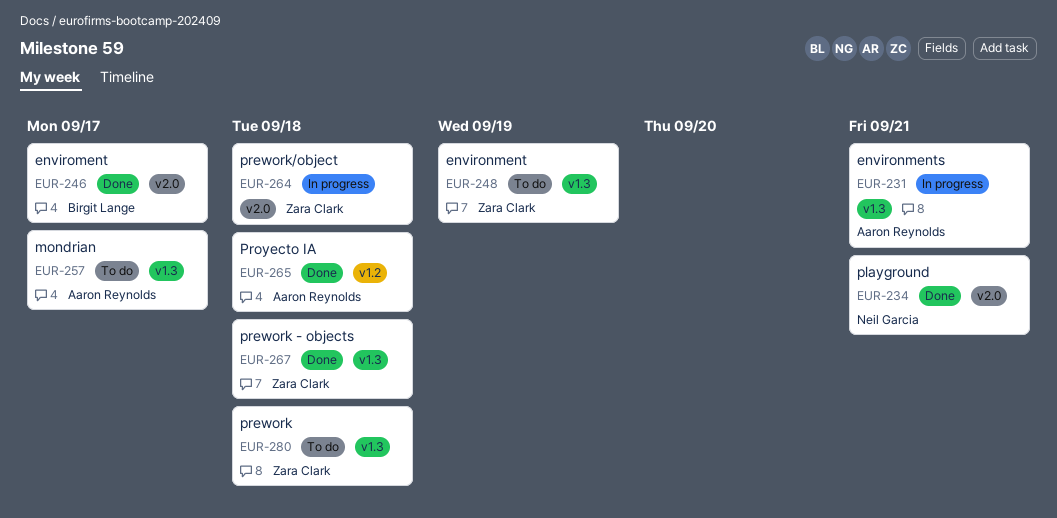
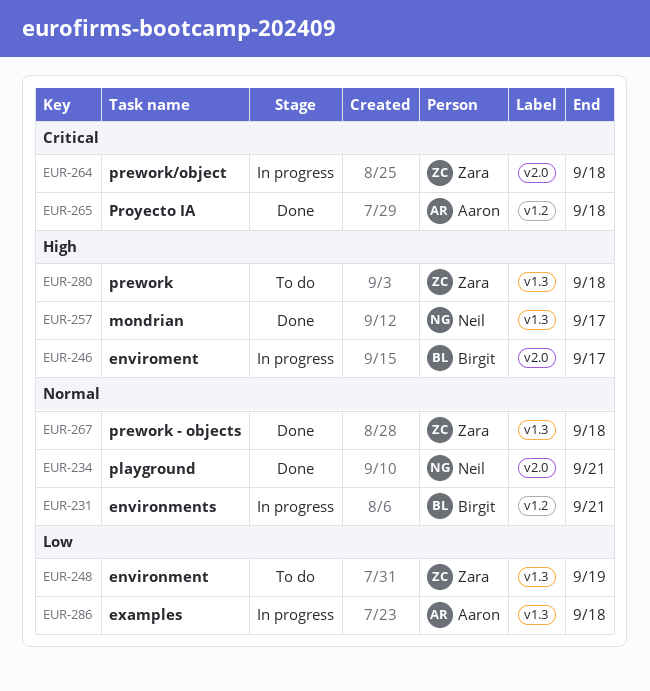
EUR-231, owner: Aaron Reynolds -> Birgit Lange
EUR-231, label: v1.3 -> v1.2
EUR-246, status: Done -> In progress
EUR-257, status: To do -> Done
EUR-257, owner: Aaron Reynolds -> Neil Garcia
EUR-286: none -> present

